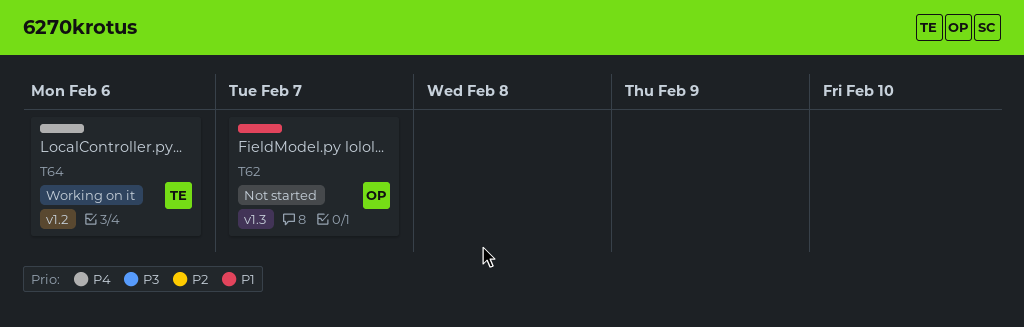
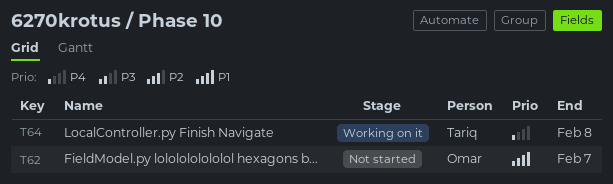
T64, due: Feb 6 -> Feb 8

